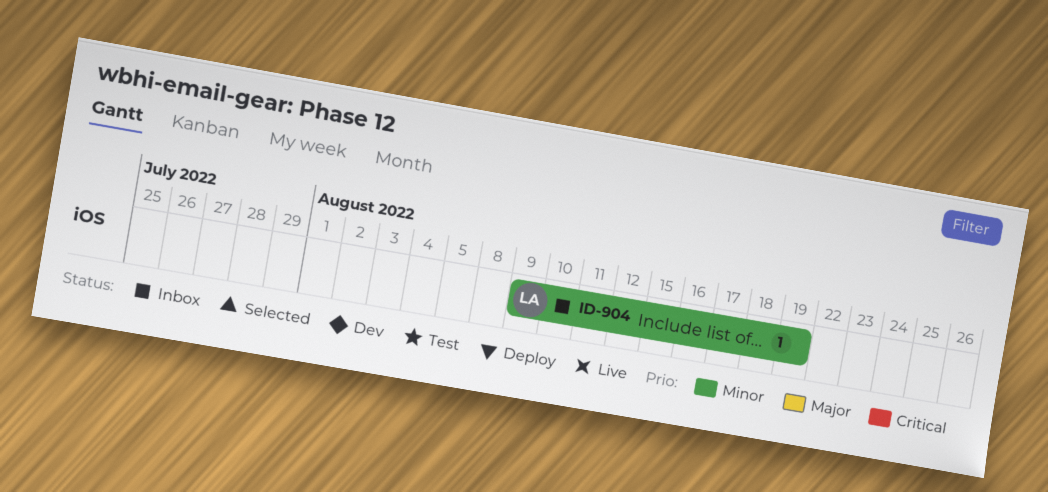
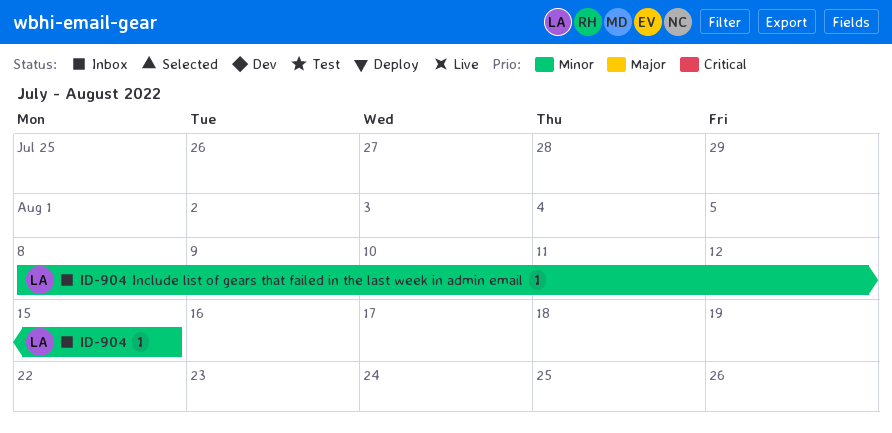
ID-904, start: Aug 9 -> Aug 8
ID-904, due: Aug 19 -> Aug 15

